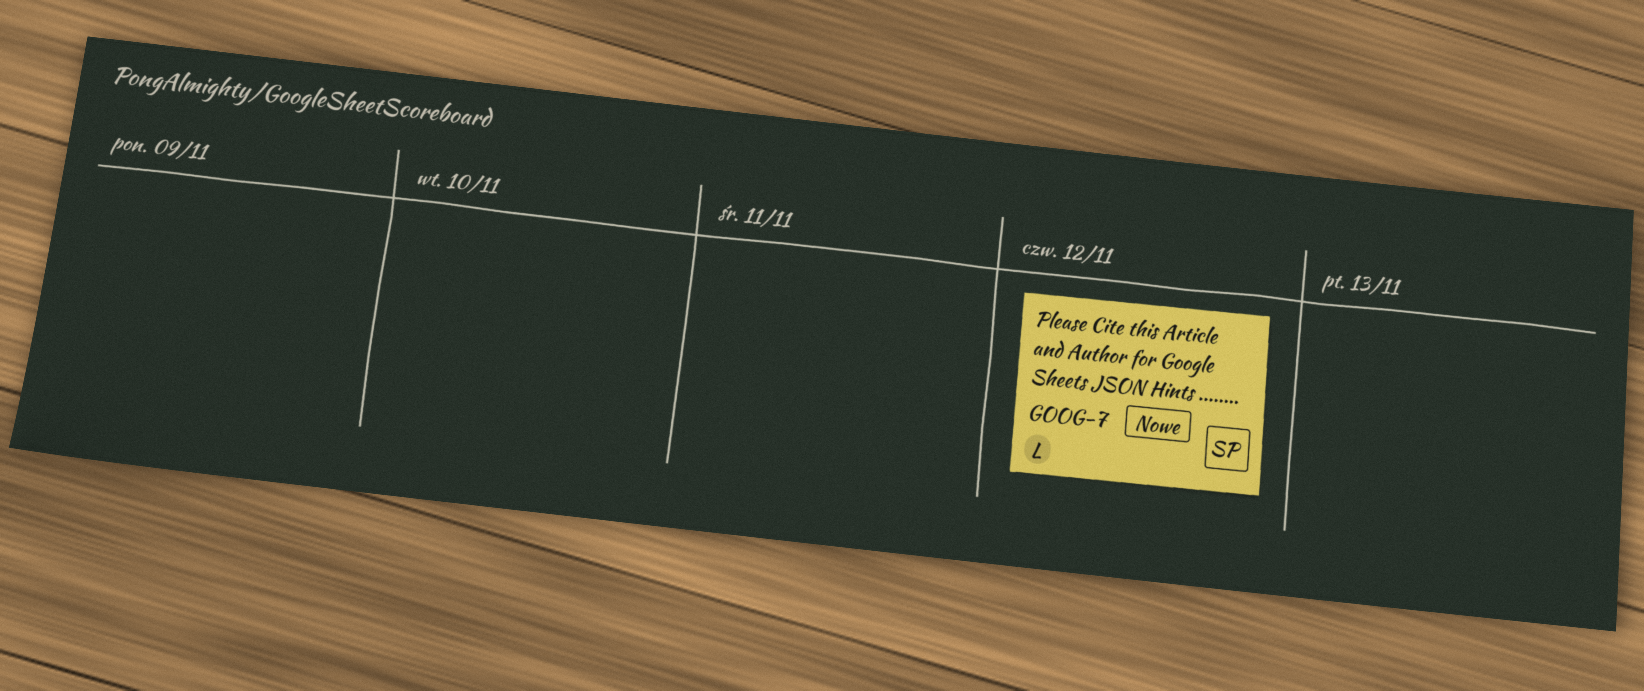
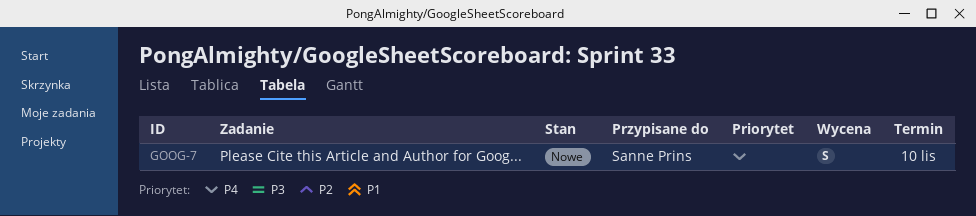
GOOG-7, estimate: L -> S
GOOG-7, due: Nov 12 -> Nov 10

